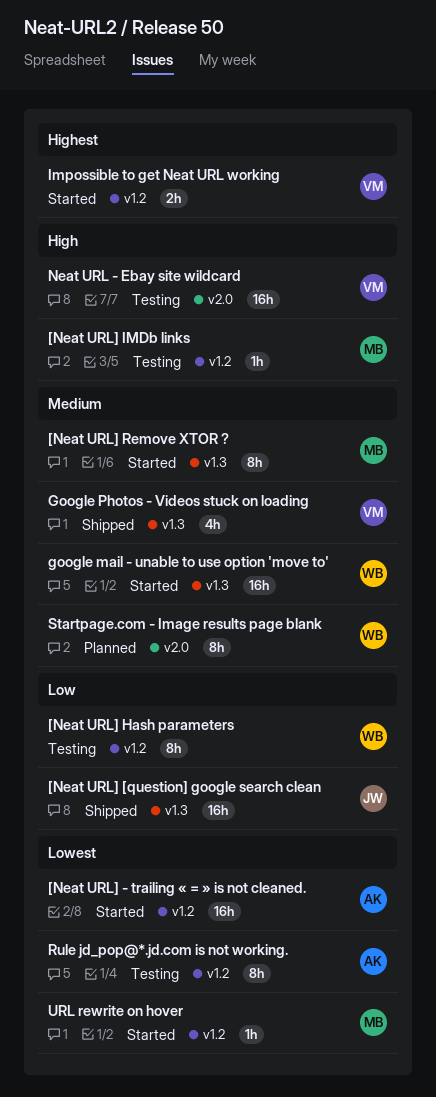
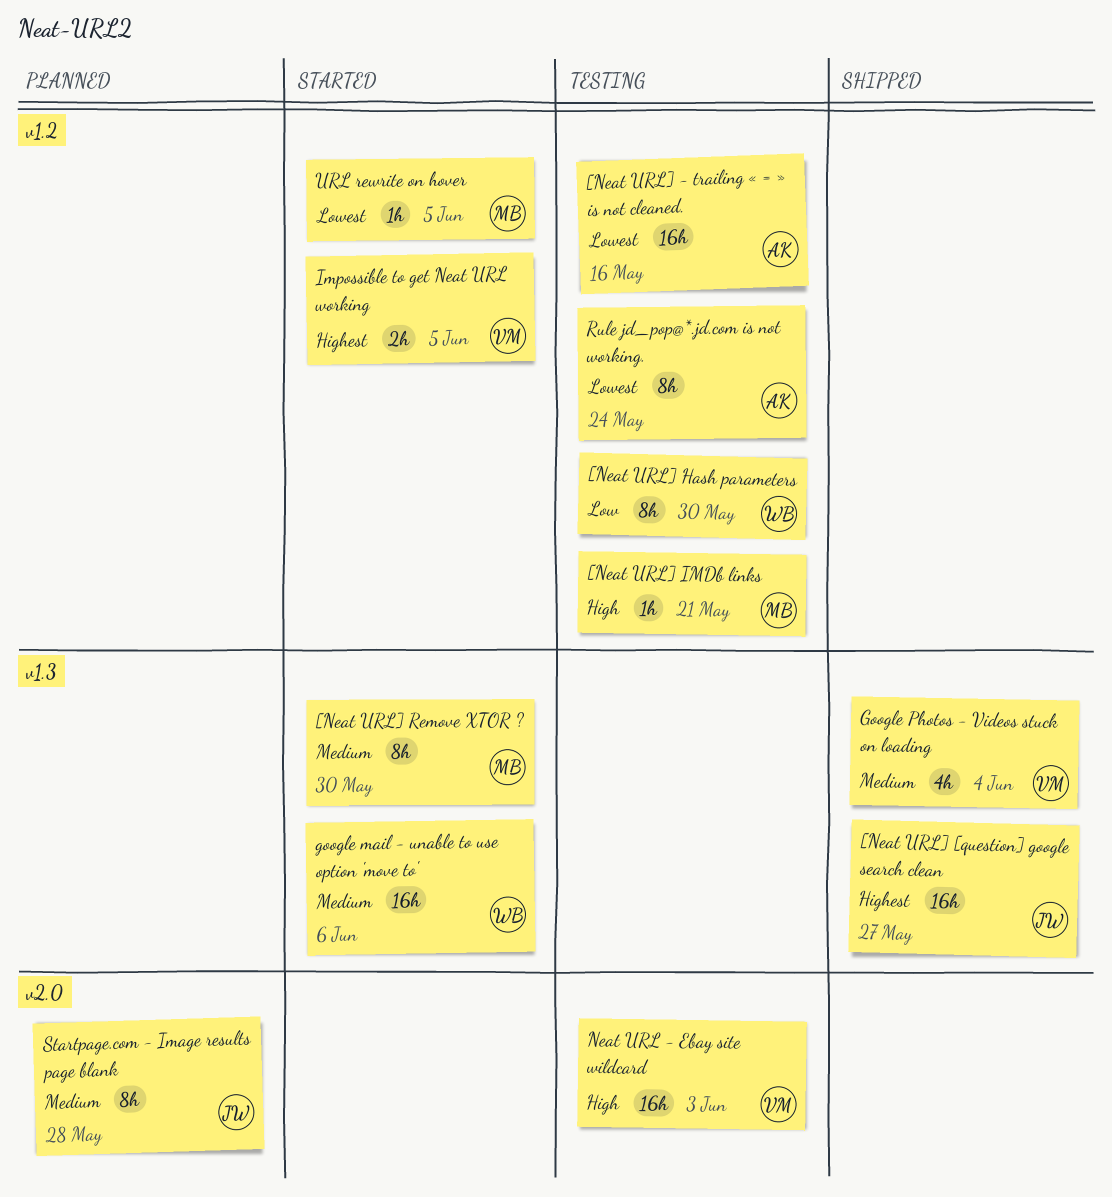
[Neat URL] - trailing « = » is not cleaned., status: Started -> Testing
[Neat URL] [question] google search clean, priority: Low -> Highest
Startpage.com - Image results page blank, owner: WB -> JW

